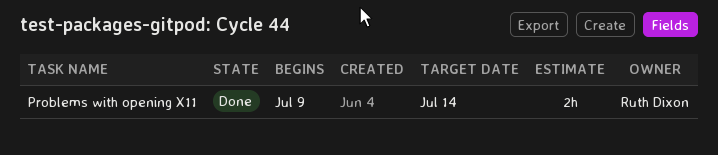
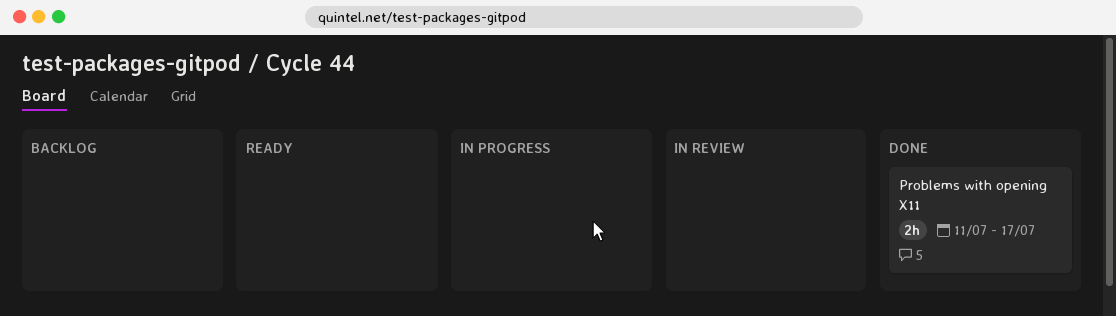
Problems with opening X11, start: Jul 9 -> Jul 11
Problems with opening X11, due: Jul 14 -> Jul 17

